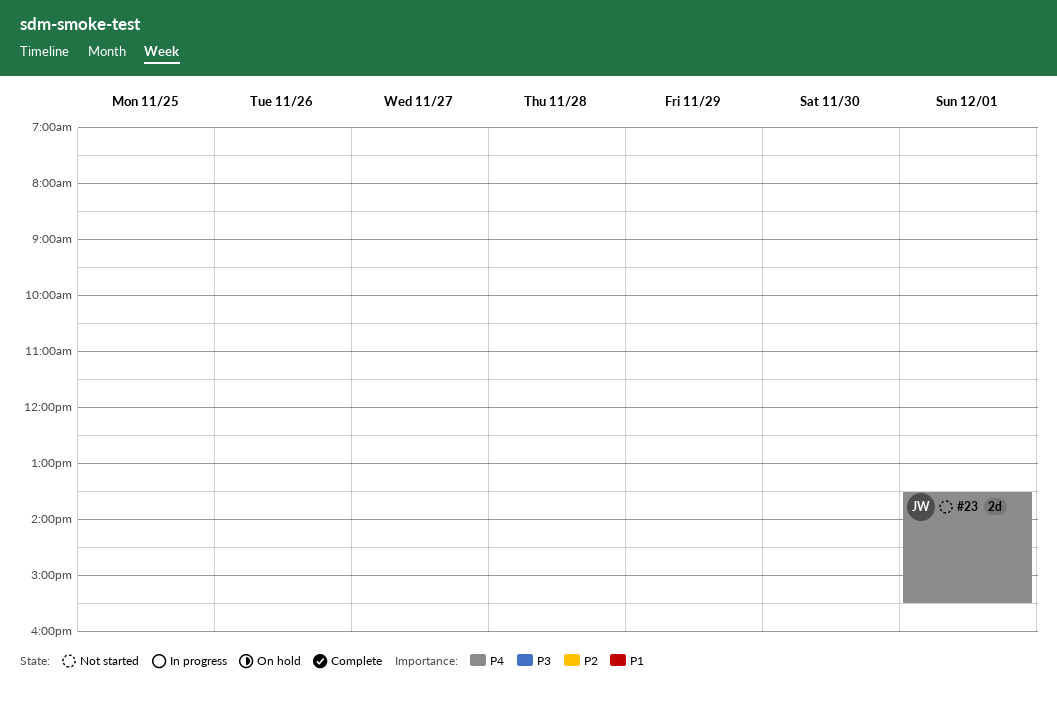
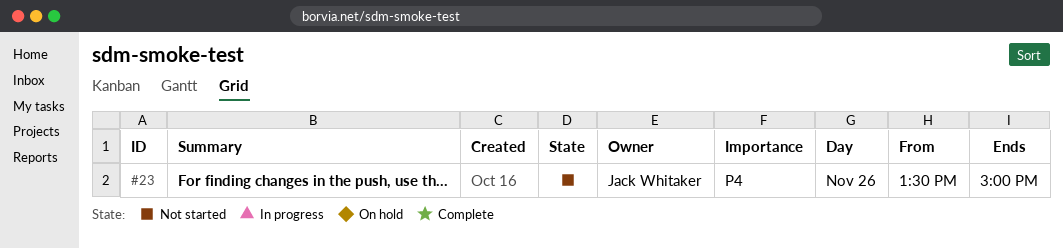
#23, day: Dec 1 -> Nov 26
#23, ends: 15:30 -> 15:00

